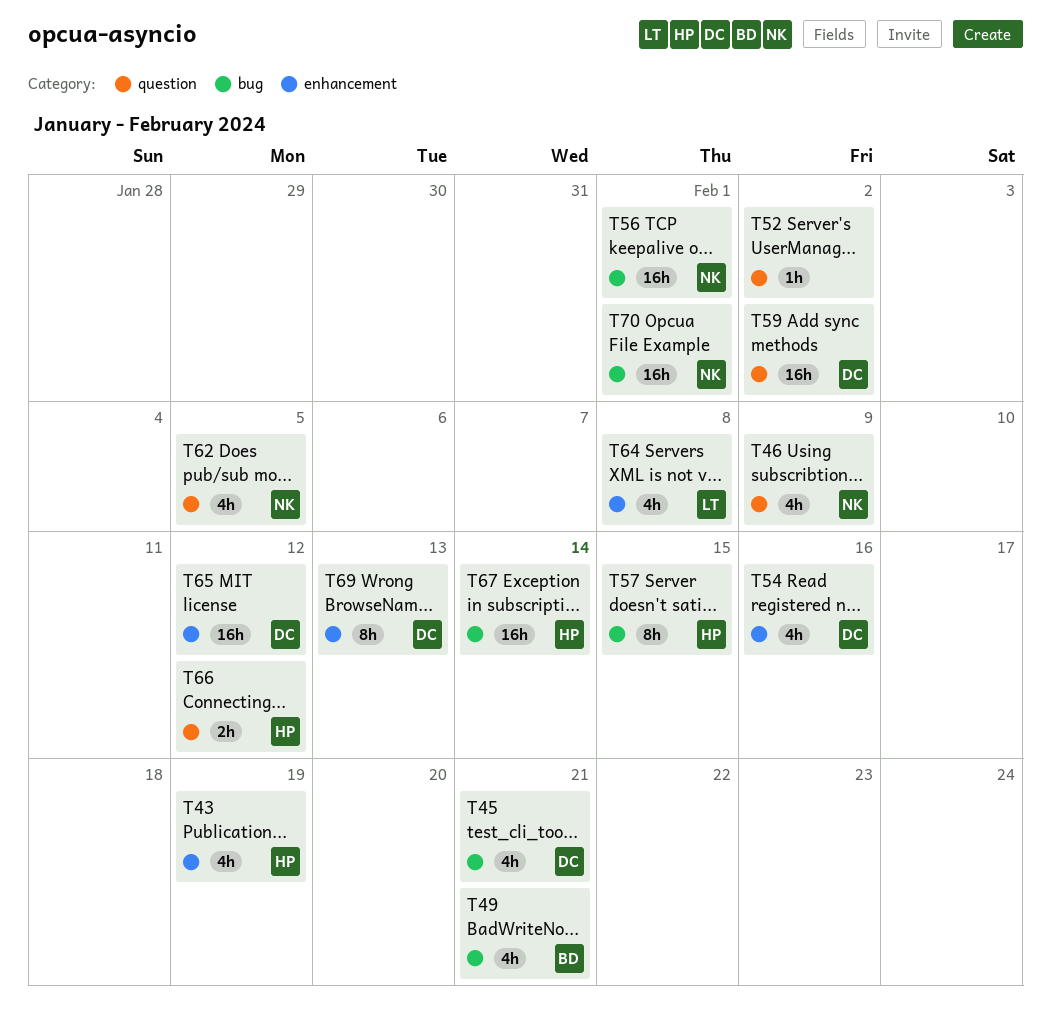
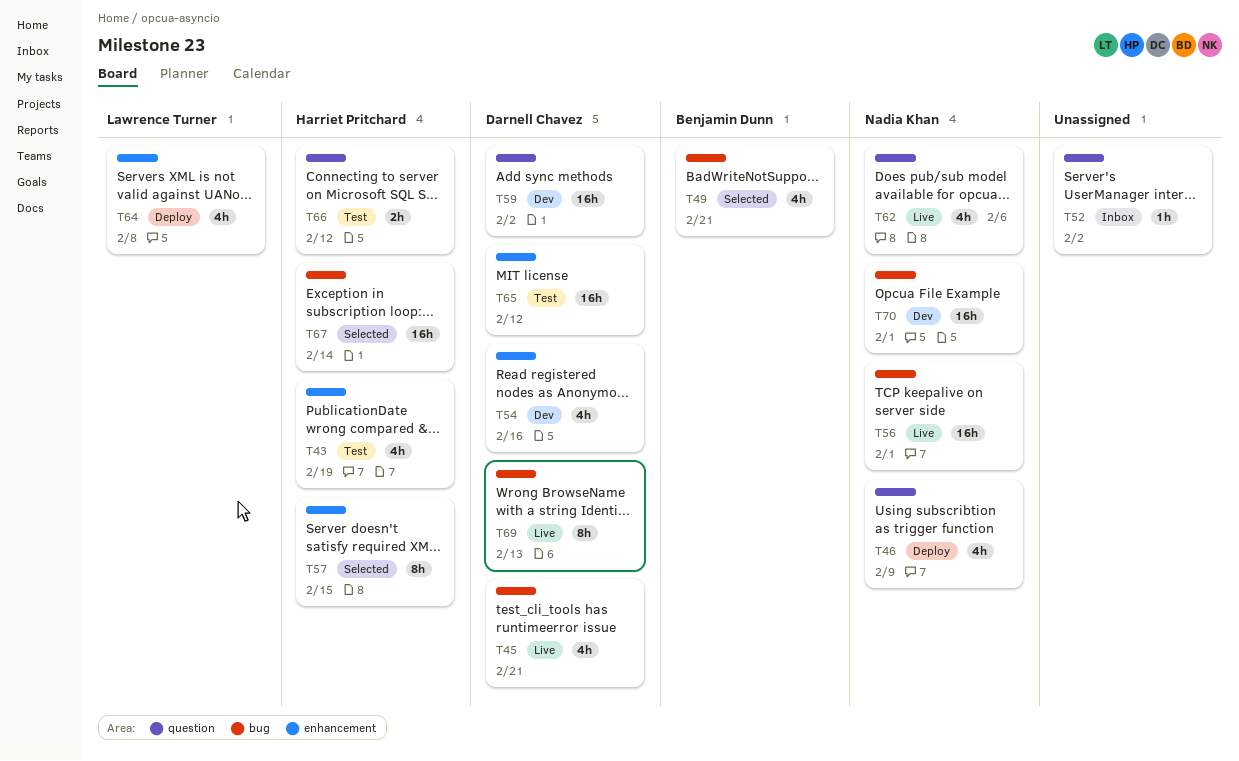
T57, label: bug -> enhancement
T62, due: Feb 5 -> Feb 6
T69, label: enhancement -> bug

